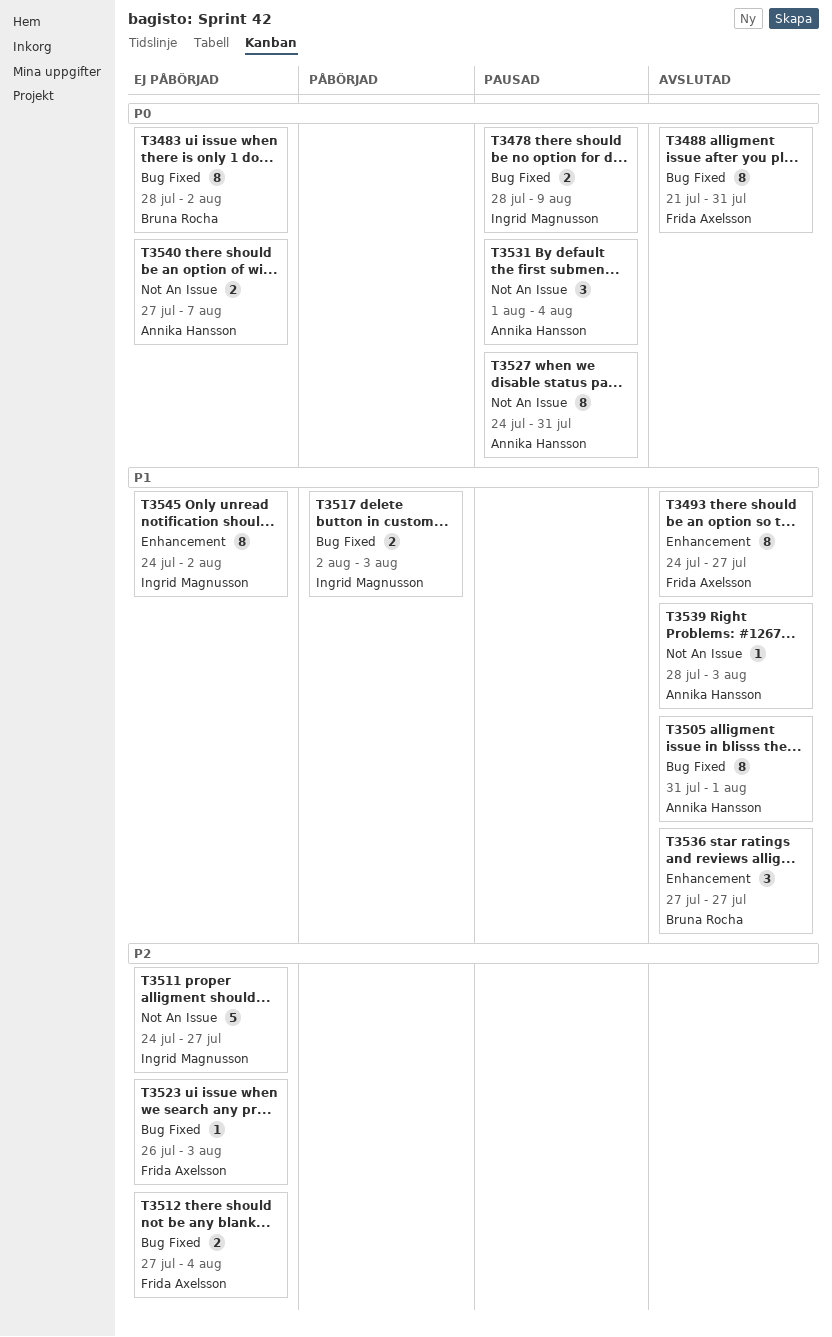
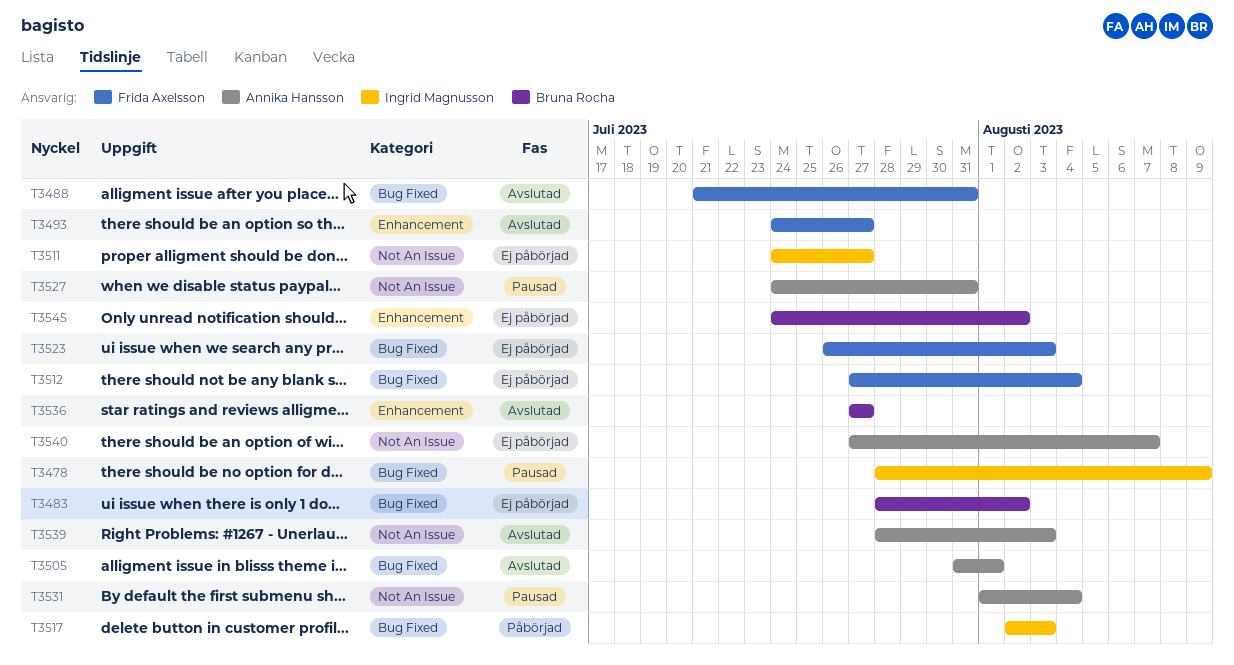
T3545, owner: Ingrid Magnusson -> Bruna Rocha

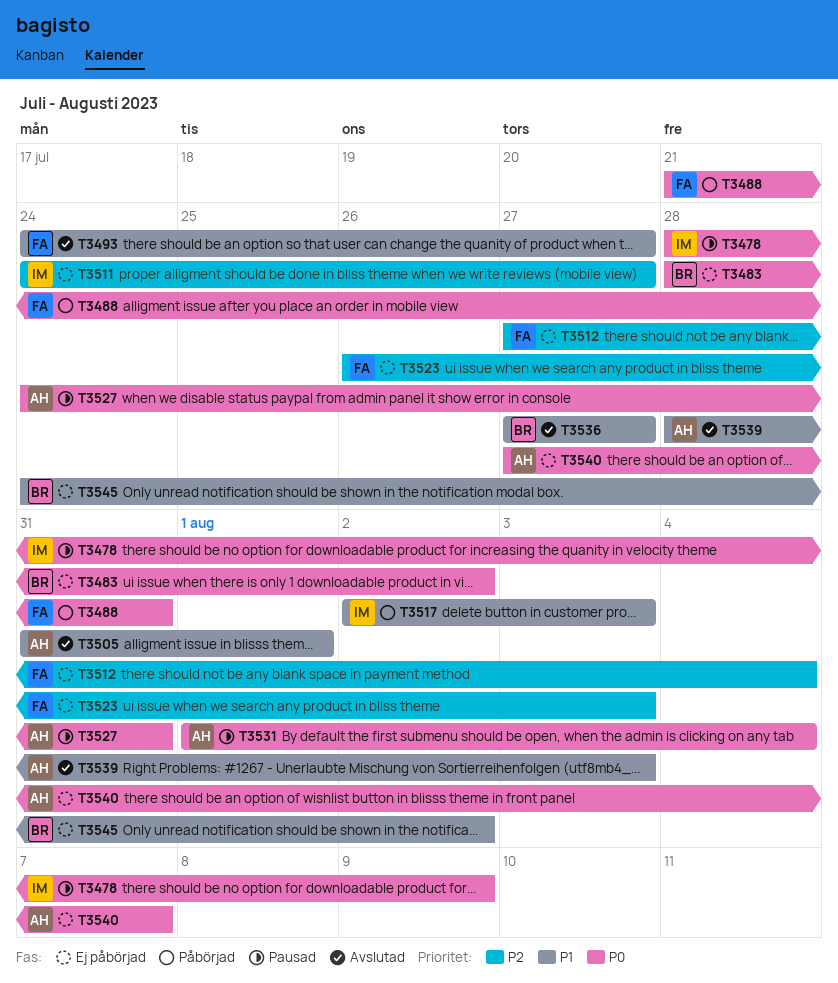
T3488, status: Avslutad -> Påbörjad

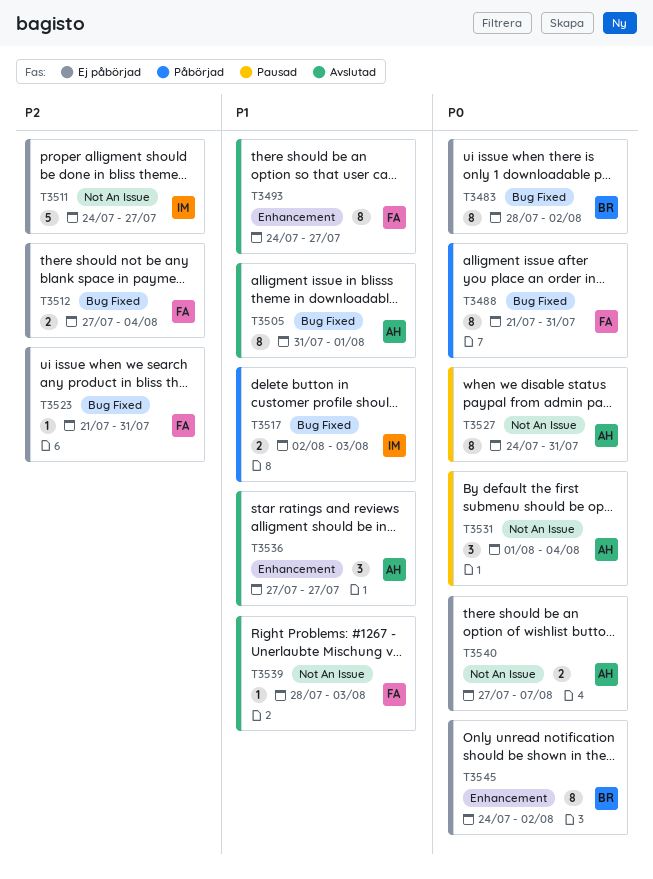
T3478: present -> none
T3523, start: Jul 26 -> Jul 21
T3523, due: Aug 3 -> Jul 31
T3536, owner: BR -> AH
T3539, owner: AH -> FA
T3545, priority: P1 -> P0

